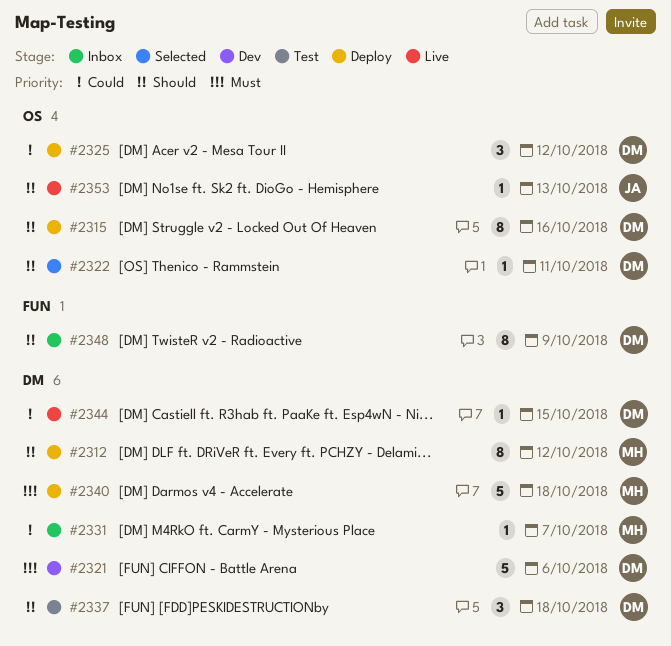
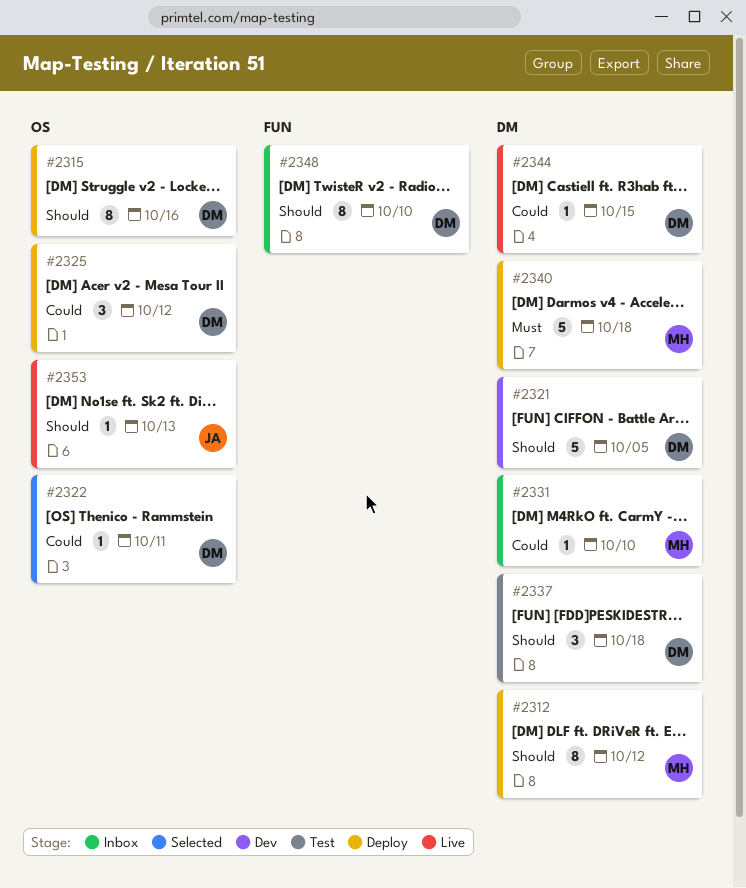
#2321, priority: Must -> Should
#2321, due: Oct 6 -> Oct 5
#2322, priority: Should -> Could
#2331, due: Oct 7 -> Oct 10
#2348, due: Oct 9 -> Oct 10

